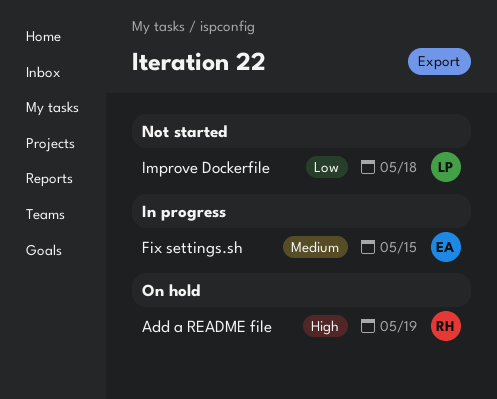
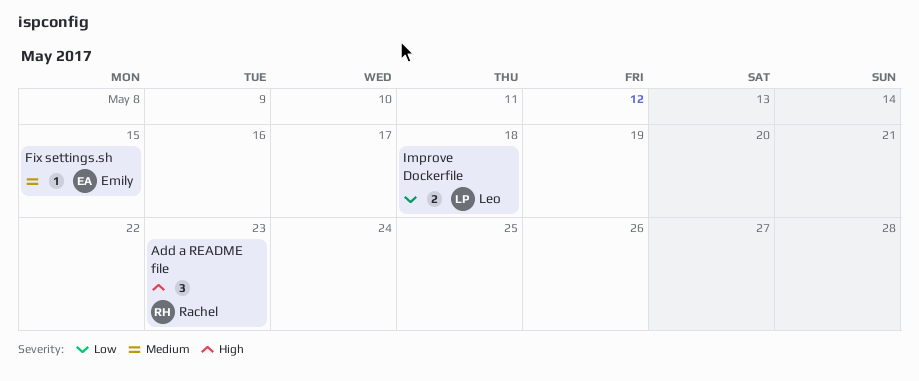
Add a README file, due: May 19 -> May 23

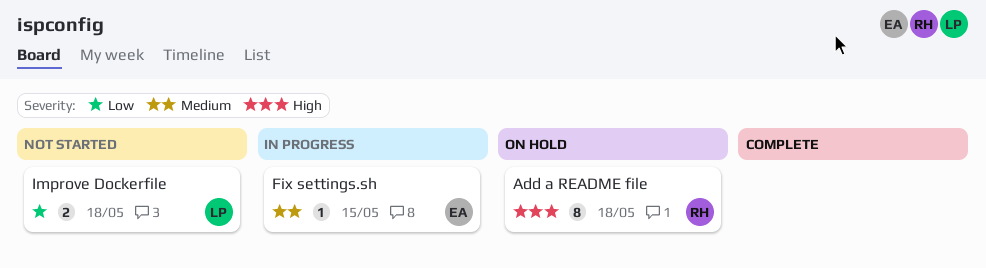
Add a README file, estimate: 3 -> 8
Add a README file, due: May 23 -> May 18

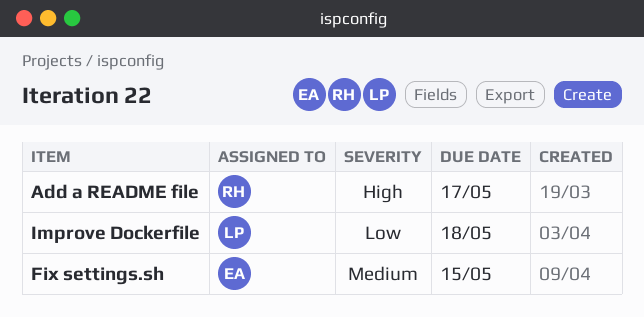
Add a README file, due: May 18 -> May 17

